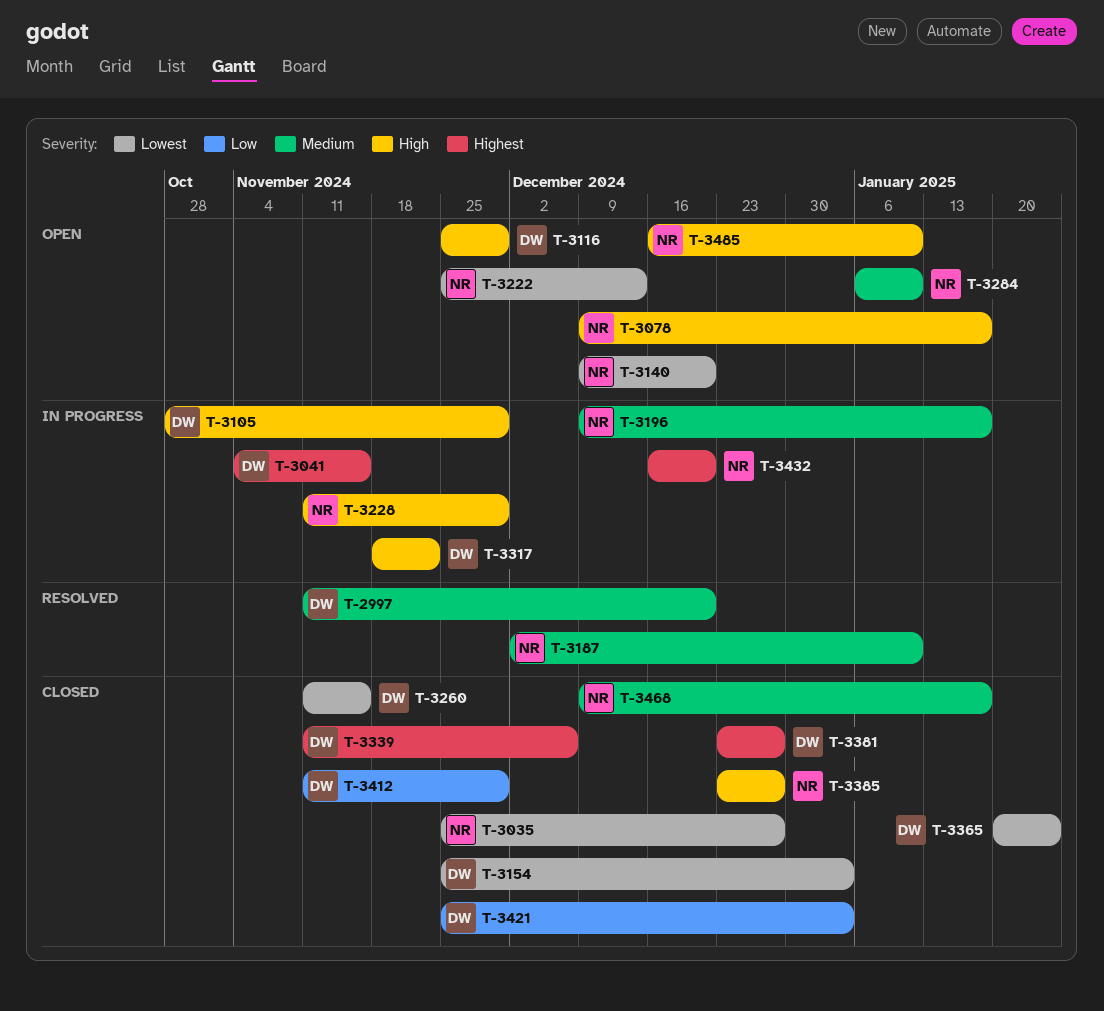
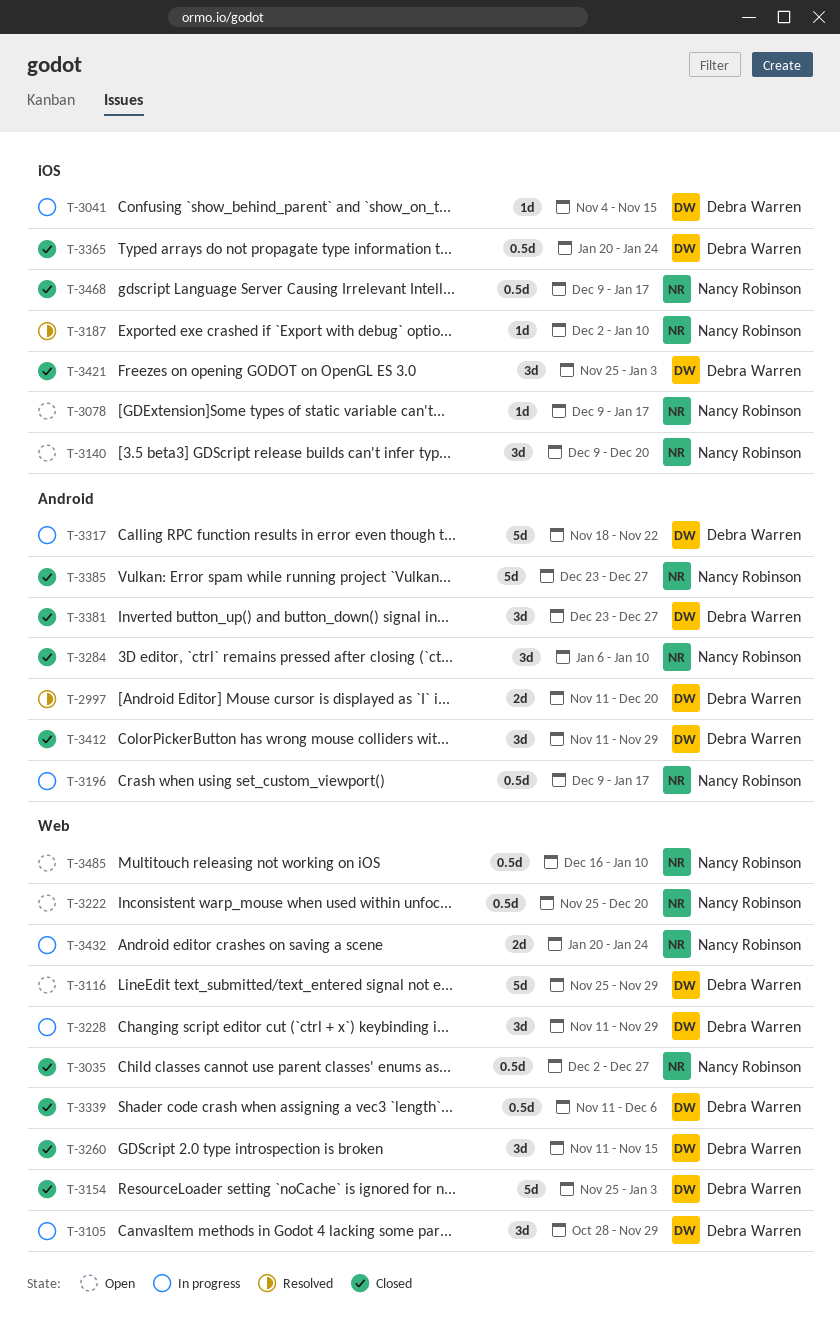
T-3035, start: Nov 25 -> Dec 2
T-3222, due: Dec 13 -> Dec 20
T-3228, owner: Nancy Robinson -> Debra Warren
T-3284, status: Open -> Closed
T-3432, start: Dec 16 -> Jan 20
T-3432, due: Dec 20 -> Jan 24

